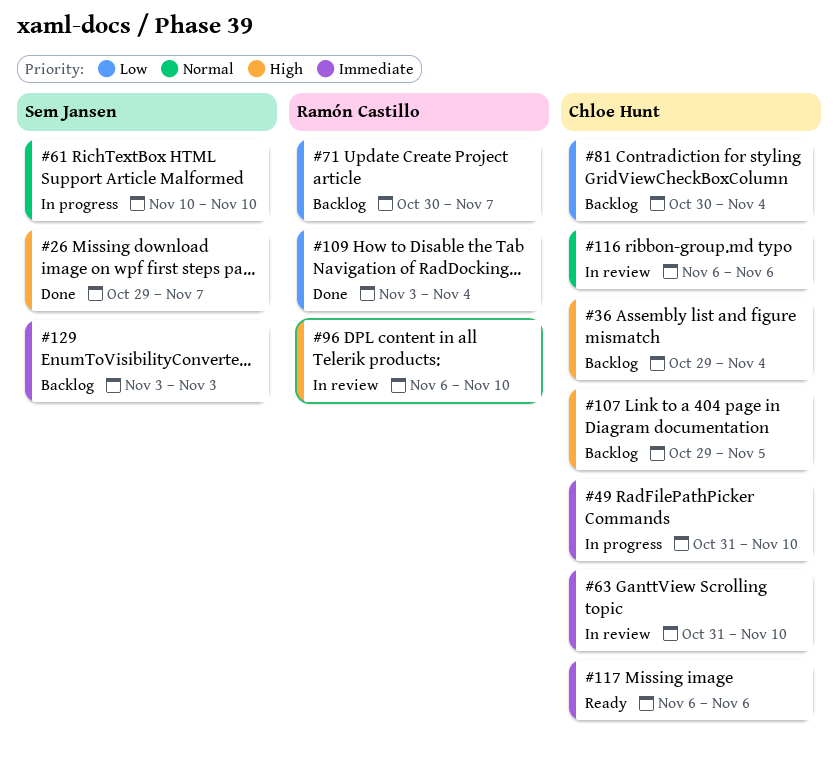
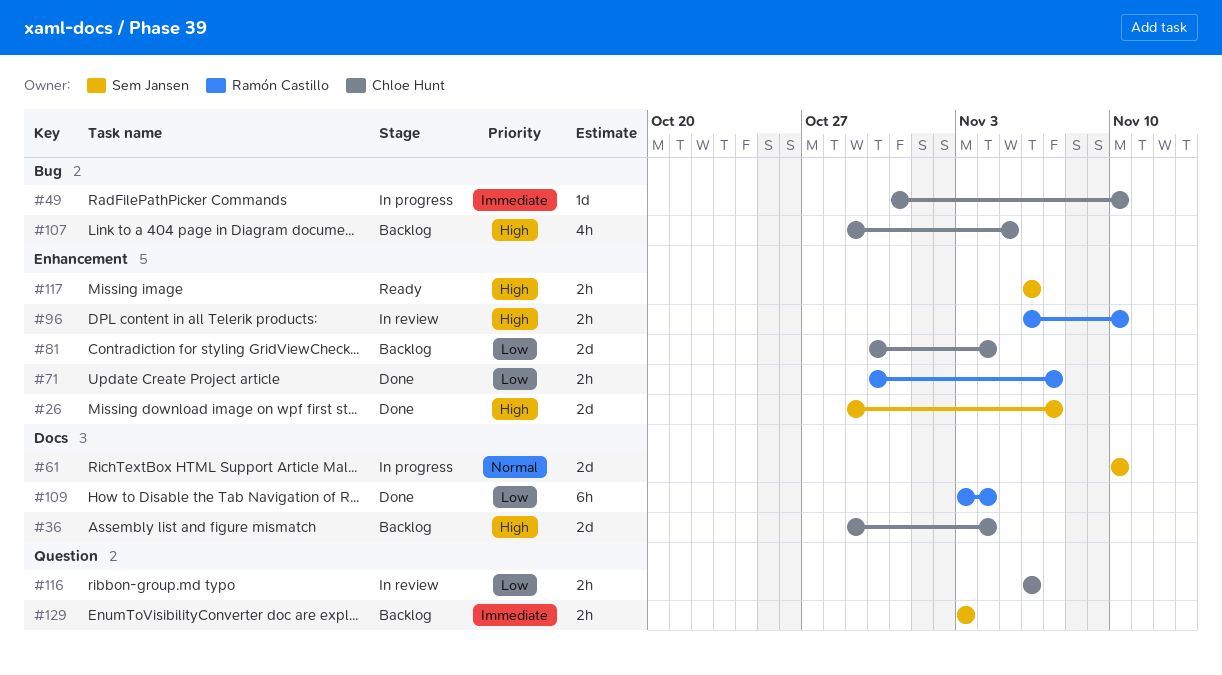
#63: present -> none
#71, status: Backlog -> Done
#116, priority: Normal -> Low
#117, owner: Chloe Hunt -> Sem Jansen
#117, priority: Immediate -> High

